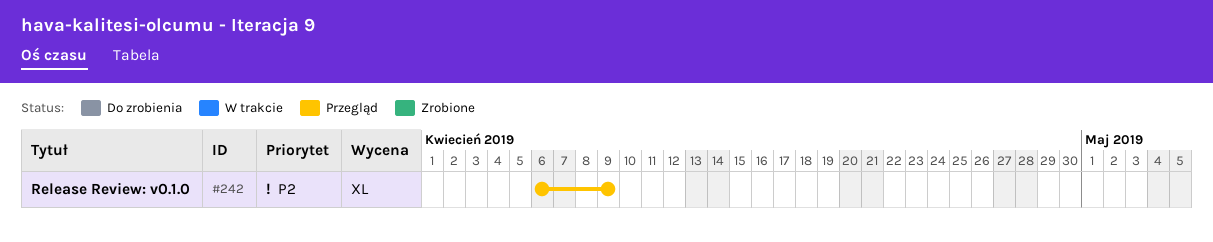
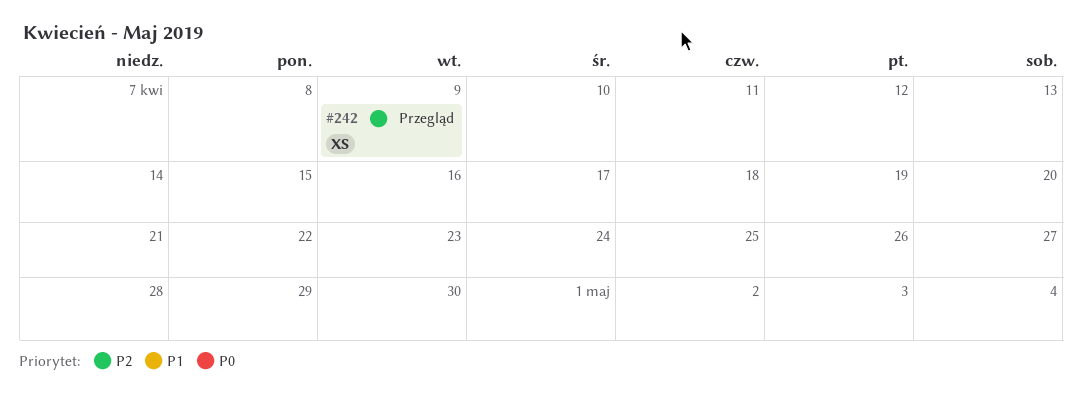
#242, estimate: XL -> XS

